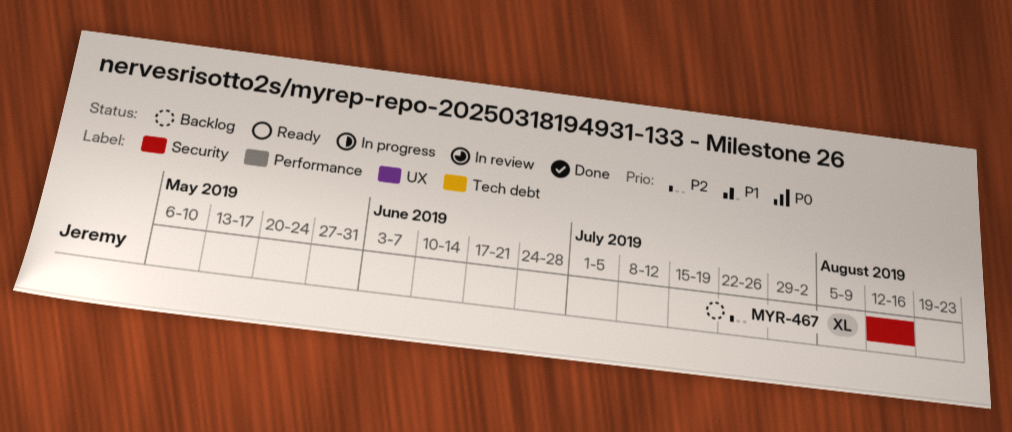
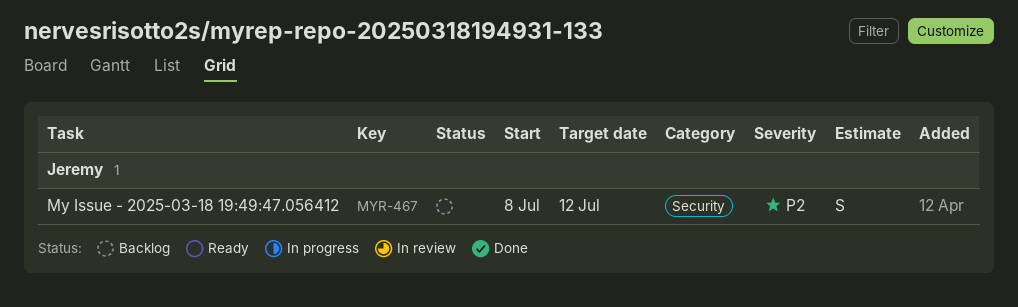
MYR-467, estimate: XL -> S
MYR-467, start: Aug 12 -> Jul 8
MYR-467, due: Aug 16 -> Jul 12

